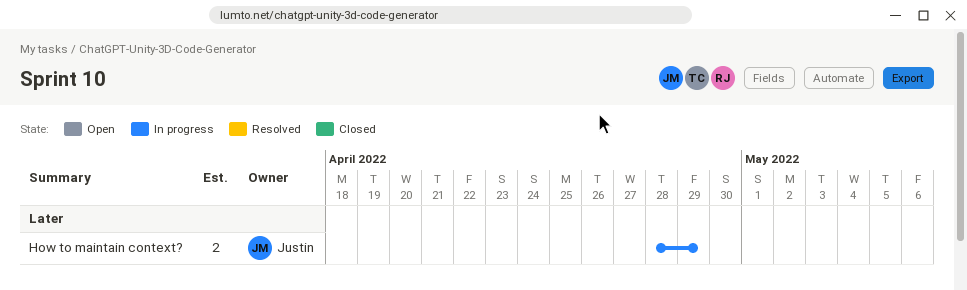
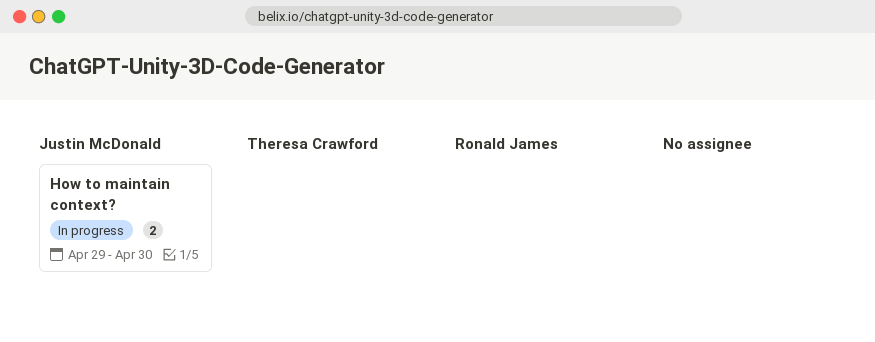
How to maintain context?, start: Apr 28 -> Apr 29
How to maintain context?, due: Apr 29 -> Apr 30

